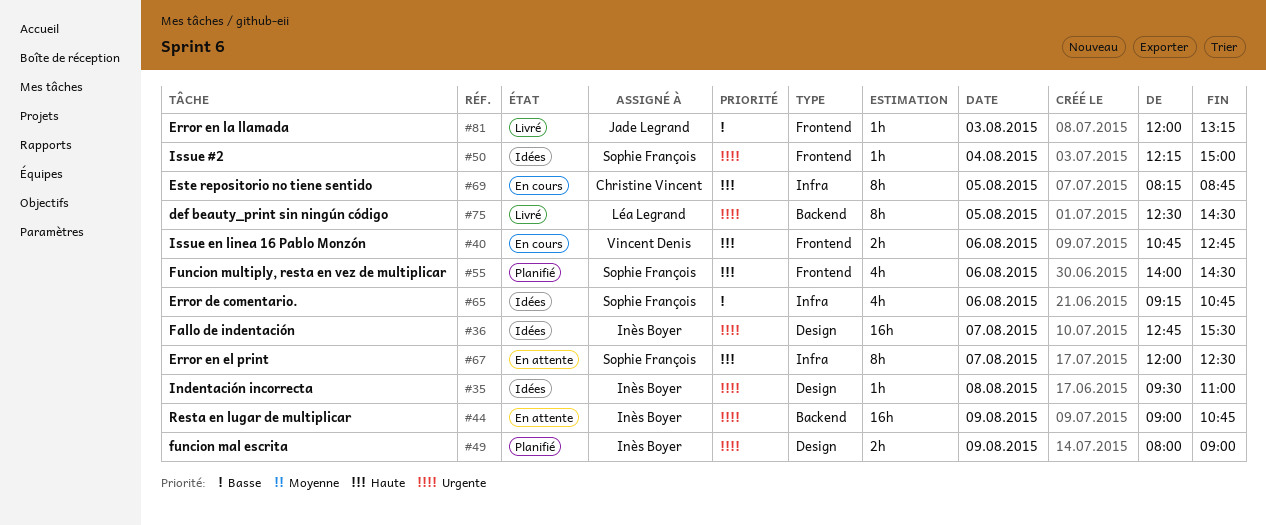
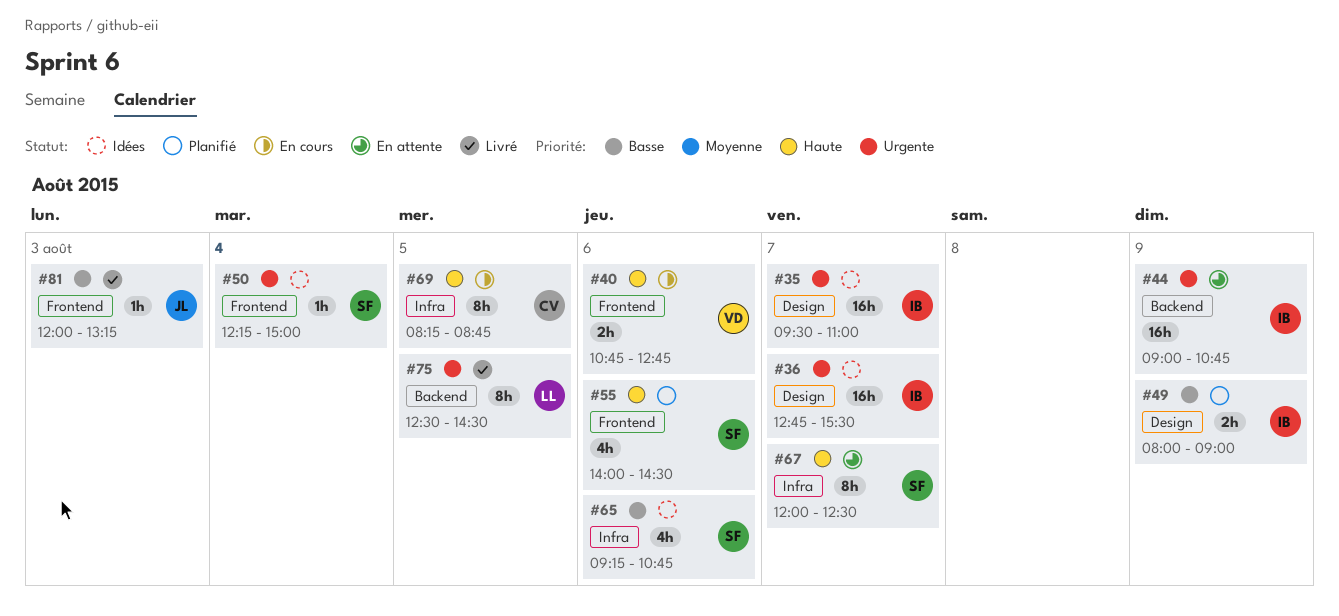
#35, estimate: 1h -> 16h
#35, day: Aug 8 -> Aug 7
#49, priority: Urgente -> Basse

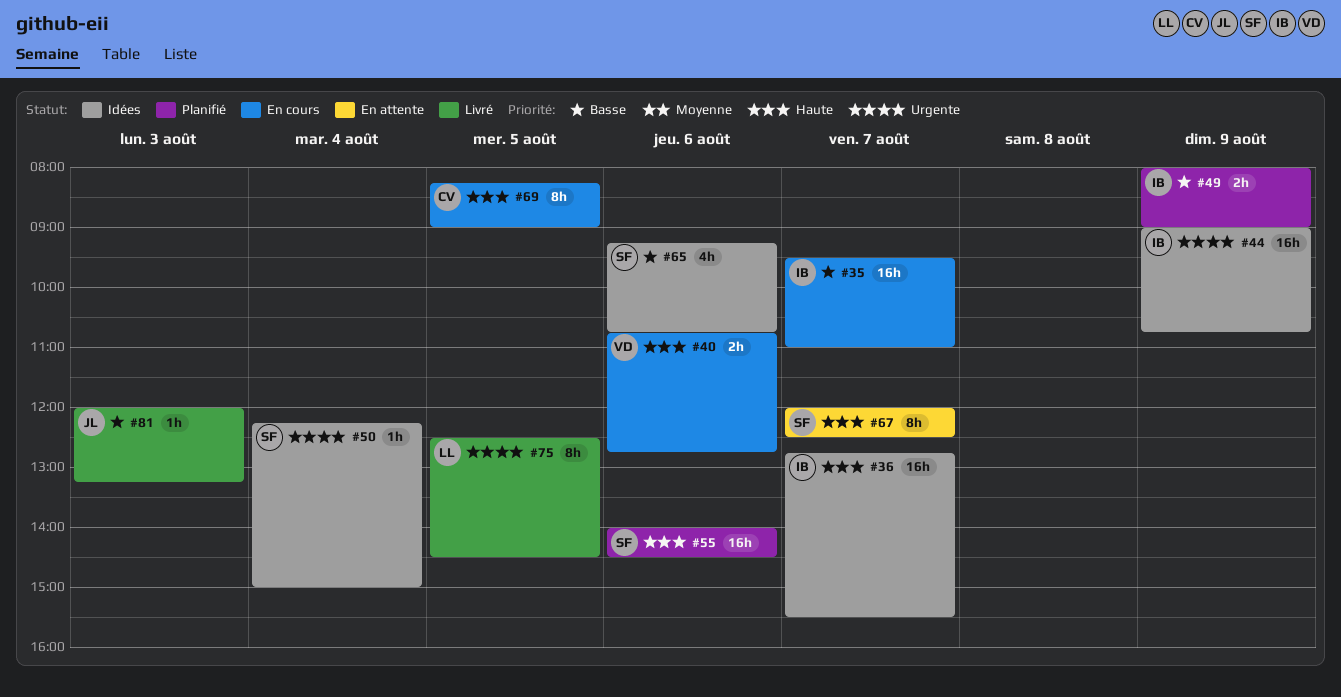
#35, status: Idées -> En cours
#35, priority: Urgente -> Basse
#36, priority: Urgente -> Haute
#44, status: En attente -> Idées
#55, estimate: 4h -> 16h
#69, ends: 08:45 -> 09:00

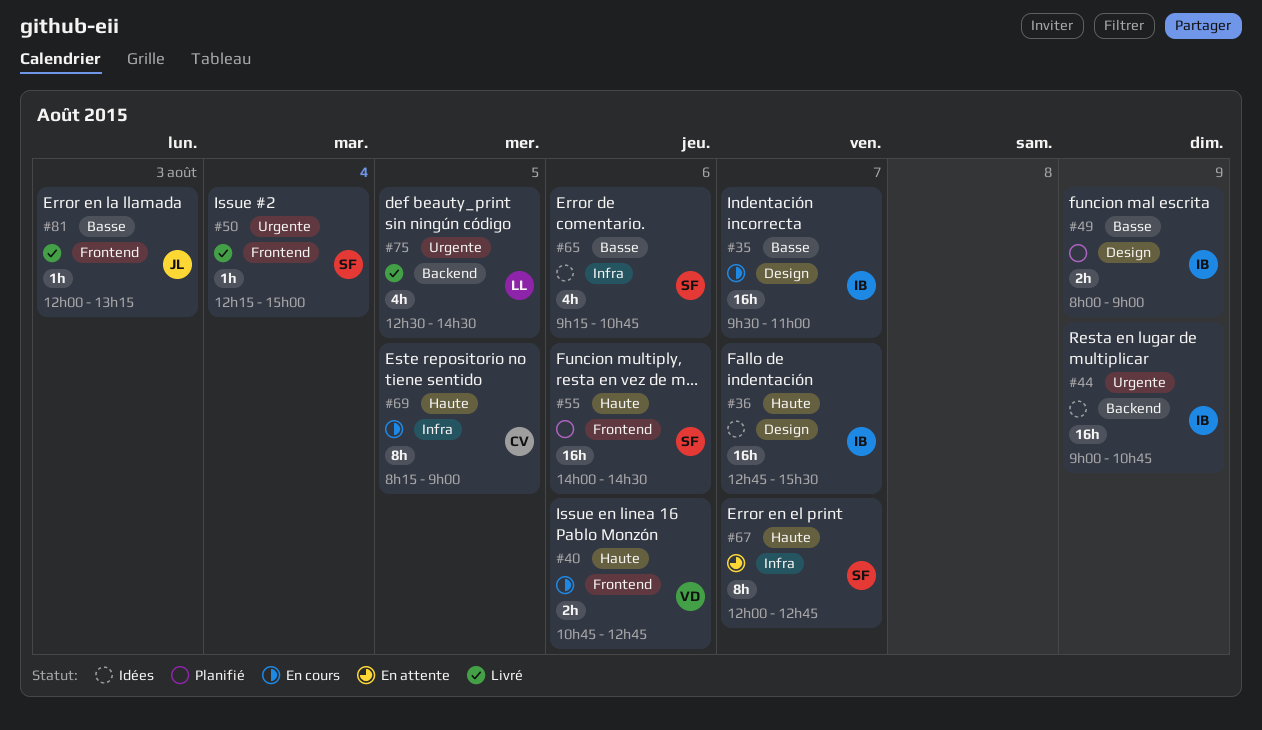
#50, status: Idées -> Livré
#67, ends: 12:30 -> 12:45
#75, estimate: 8h -> 4h

